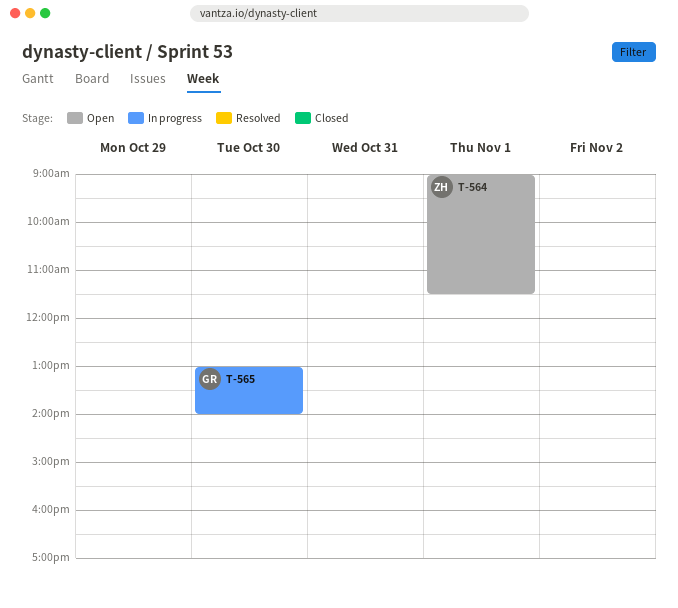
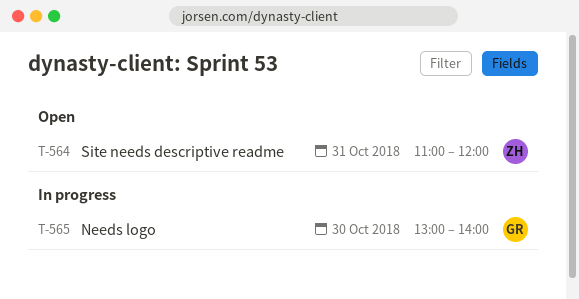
T-564, day: Nov 1 -> Oct 31
T-564, begins: 09:00 -> 11:00
T-564, ends: 11:30 -> 12:00

